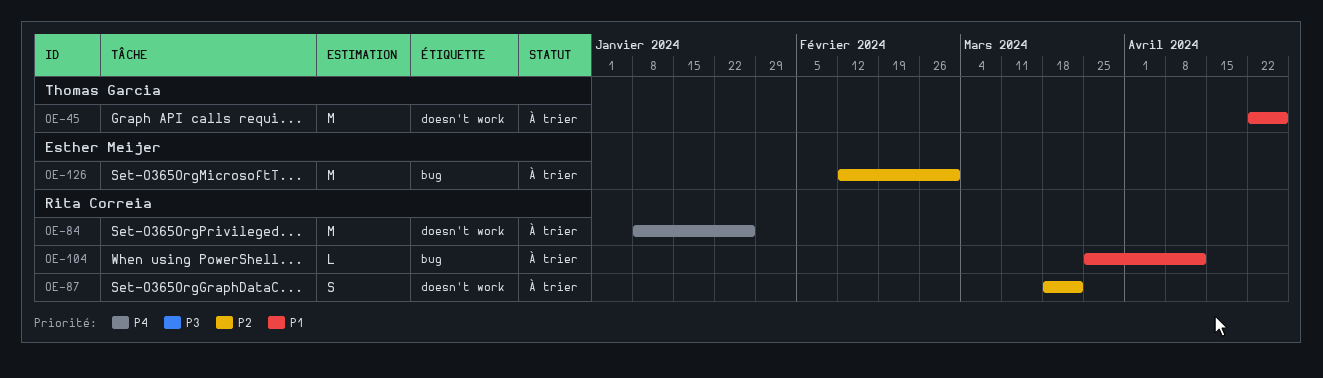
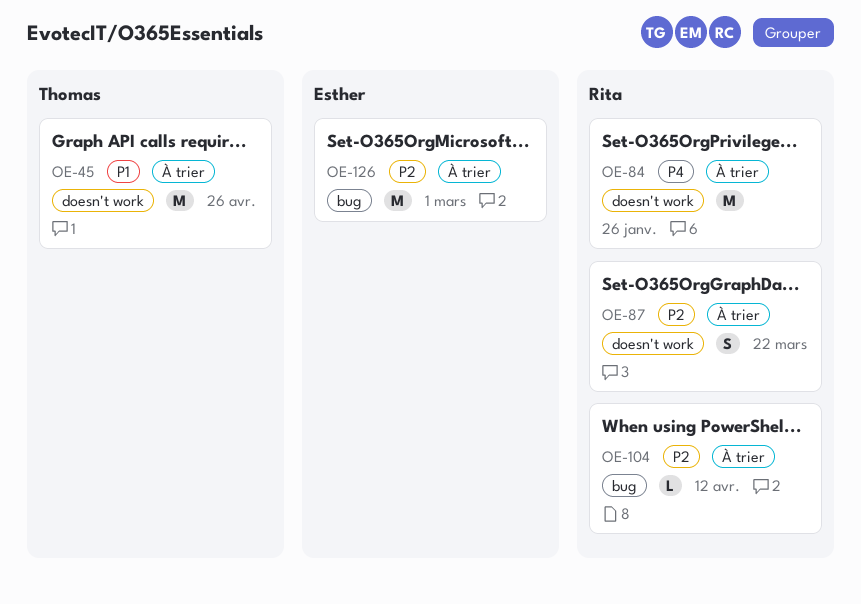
OE-104, priority: P1 -> P2

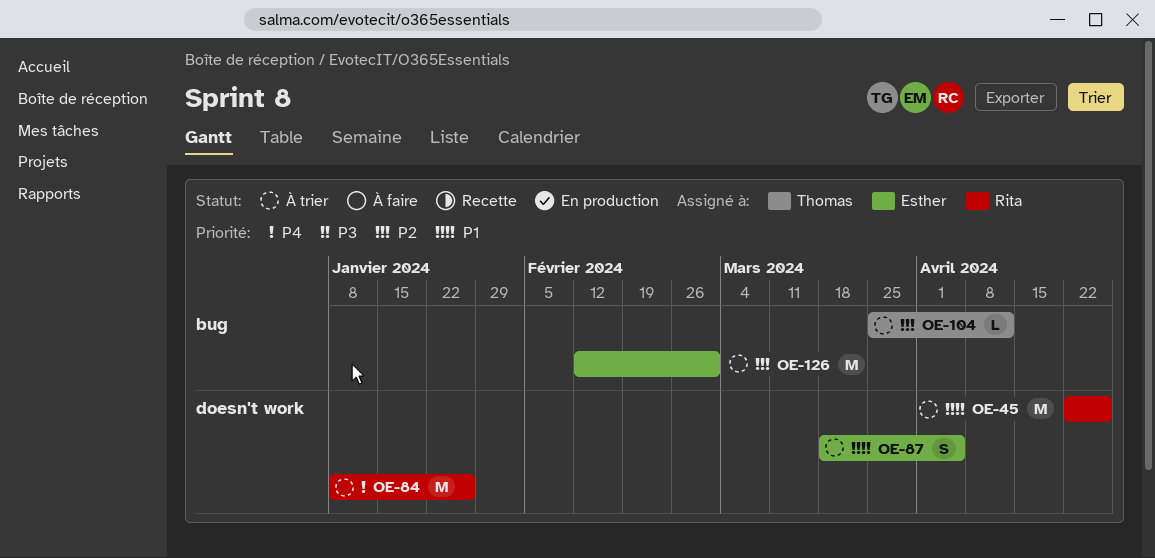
OE-45, owner: Thomas -> Rita
OE-87, owner: Rita -> Esther
OE-87, priority: P2 -> P1
OE-87, due: Mar 22 -> Apr 5
OE-104, owner: Rita -> Thomas

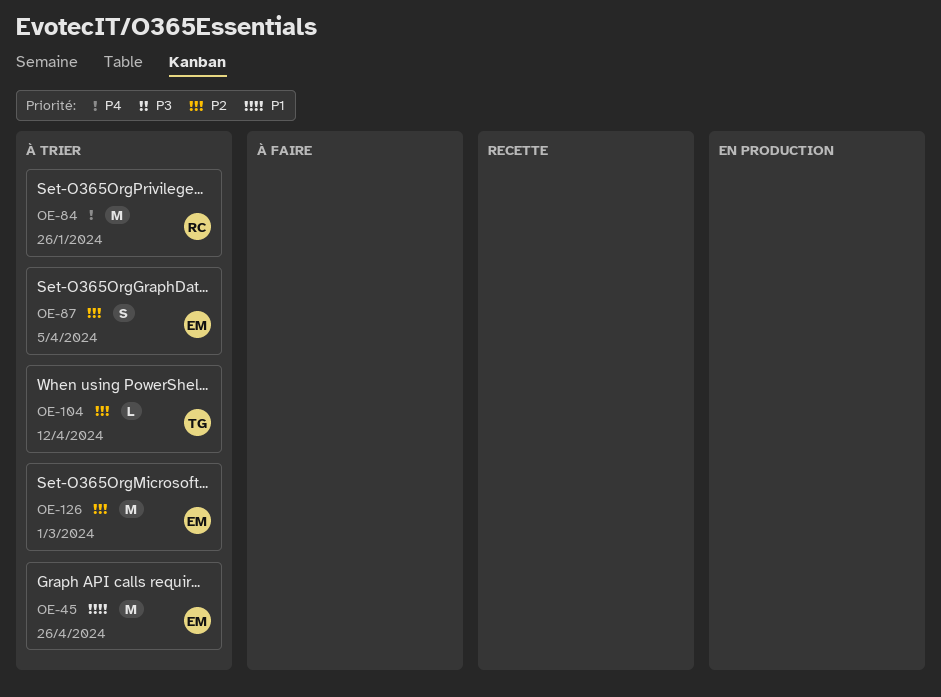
OE-45, owner: Rita -> Esther
OE-87, priority: P1 -> P2

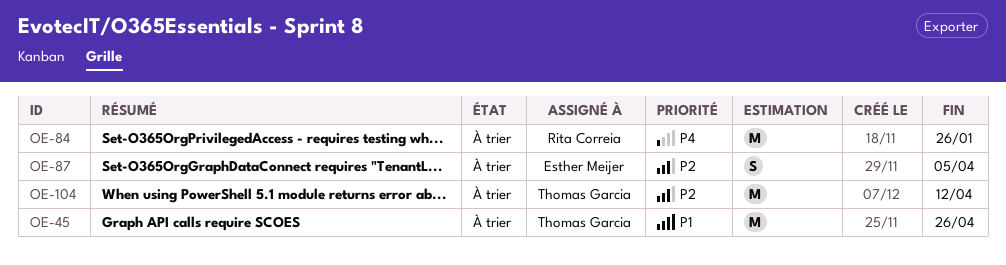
OE-45, owner: Esther Meijer -> Thomas Garcia
OE-104, estimate: L -> M
OE-126: present -> none

